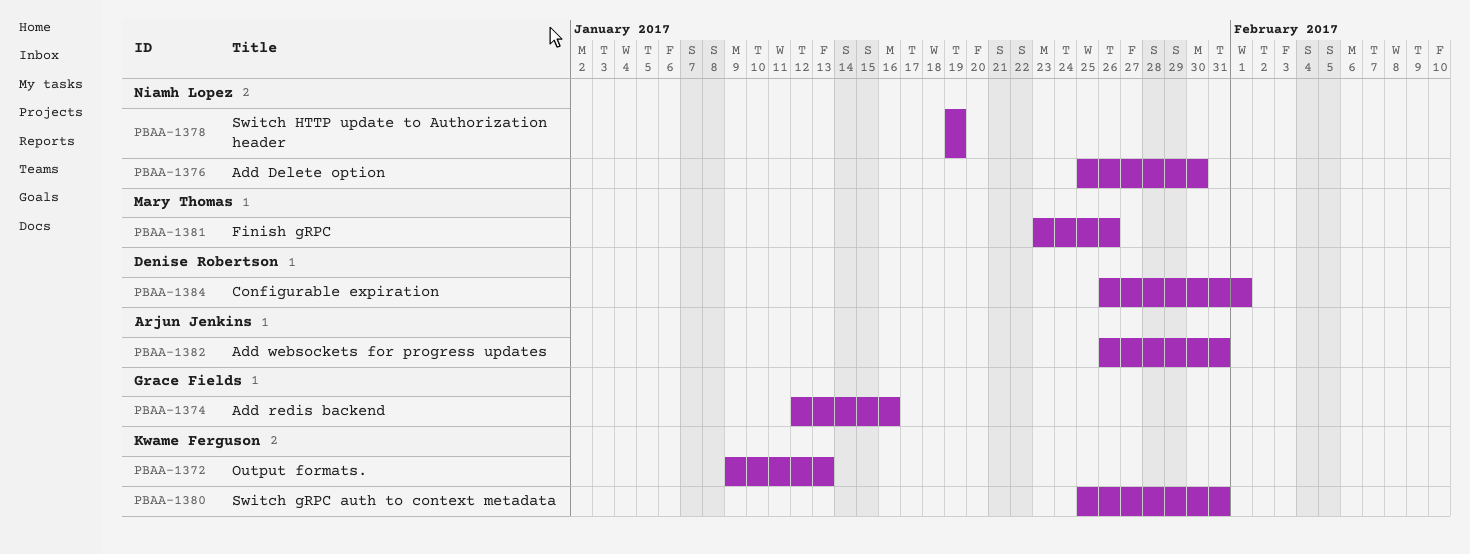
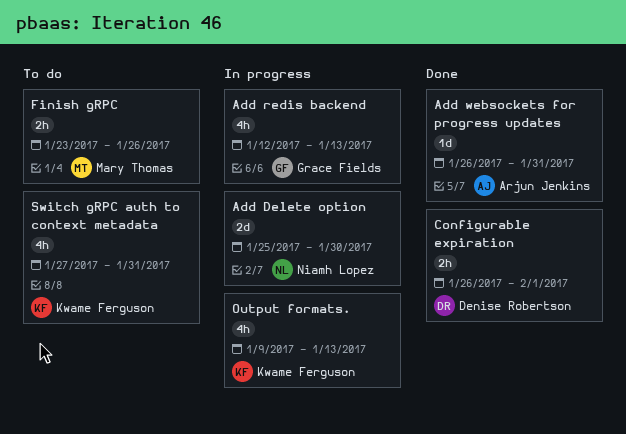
Add redis backend, due: Jan 16 -> Jan 13
Switch gRPC auth to context metadata, start: Jan 25 -> Jan 27
Switch HTTP update to Authorization header: present -> none

